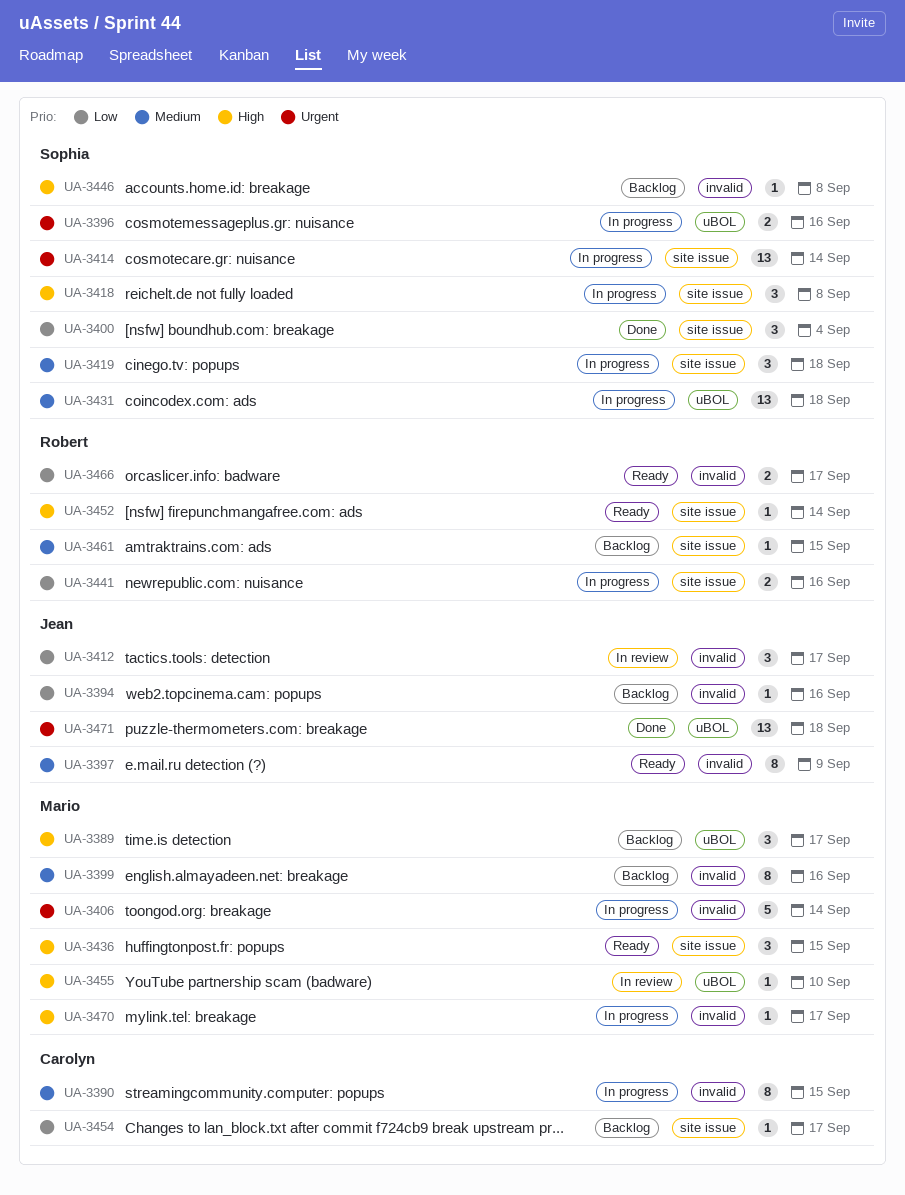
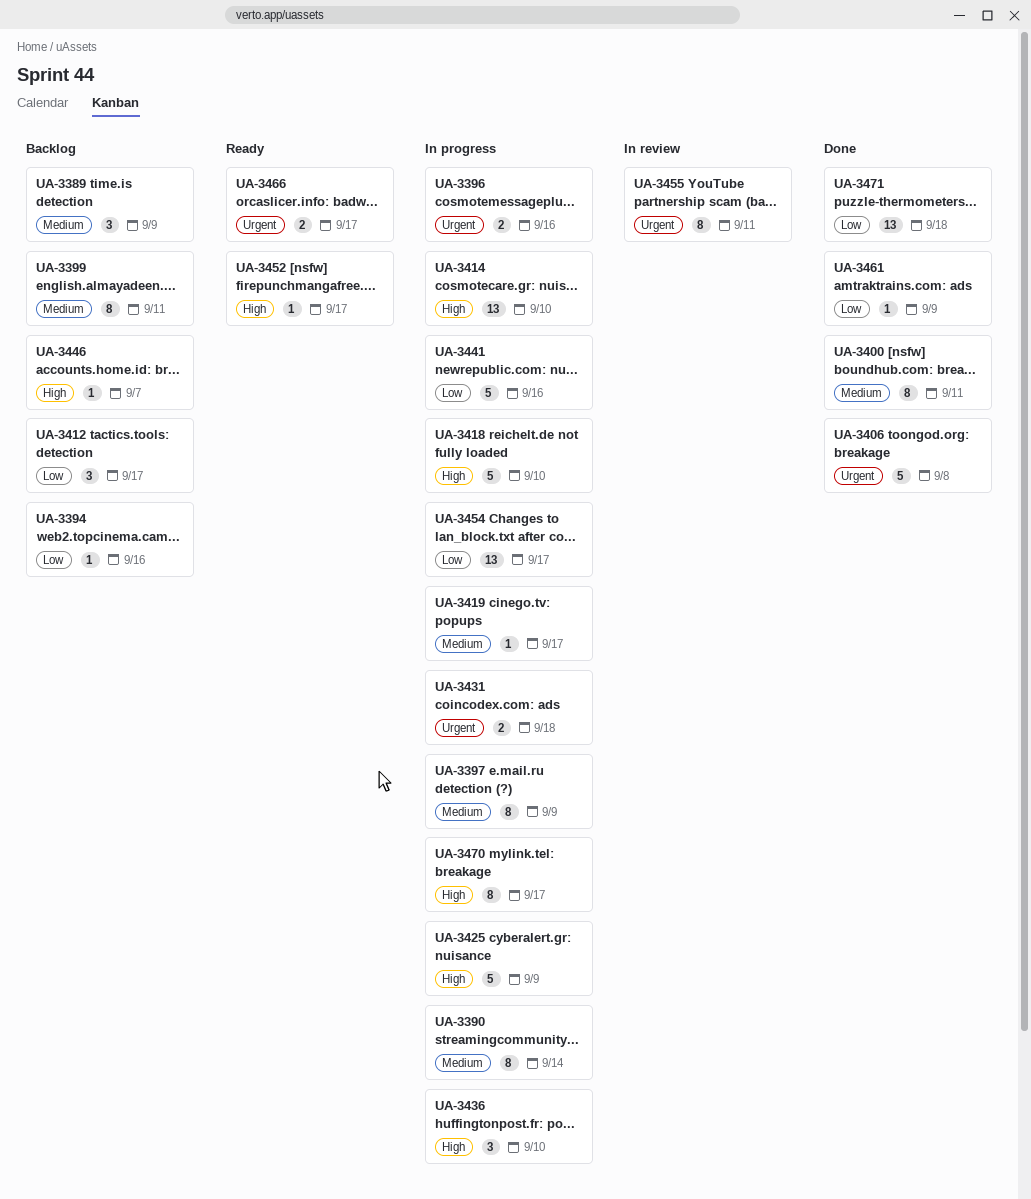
UA-3389, priority: High -> Medium
UA-3389, due: Sep 17 -> Sep 9
UA-3390, due: Sep 15 -> Sep 14
UA-3397, status: Ready -> In progress
UA-3399, due: Sep 16 -> Sep 11
UA-3400, priority: Low -> Medium
UA-3400, estimate: 3 -> 8
UA-3400, due: Sep 4 -> Sep 11
UA-3406, status: In progress -> Done
UA-3406, due: Sep 14 -> Sep 8
UA-3412, status: In review -> Backlog
UA-3414, priority: Urgent -> High
UA-3414, due: Sep 14 -> Sep 10
UA-3418, estimate: 3 -> 5
UA-3418, due: Sep 8 -> Sep 10
UA-3419, estimate: 3 -> 1
UA-3419, due: Sep 18 -> Sep 17
UA-3425: none -> present
UA-3431, priority: Medium -> Urgent
UA-3431, estimate: 13 -> 2
UA-3436, status: Ready -> In progress
UA-3436, due: Sep 15 -> Sep 10
UA-3441, estimate: 2 -> 5
UA-3446, due: Sep 8 -> Sep 7
UA-3452, due: Sep 14 -> Sep 17
UA-3454, status: Backlog -> In progress
UA-3454, estimate: 1 -> 13
UA-3455, priority: High -> Urgent
UA-3455, estimate: 1 -> 8
UA-3455, due: Sep 10 -> Sep 11
UA-3461, status: Backlog -> Done
UA-3461, priority: Medium -> Low
UA-3461, due: Sep 15 -> Sep 9
UA-3466, priority: Low -> Urgent
UA-3470, estimate: 1 -> 8
UA-3471, priority: Urgent -> Low

